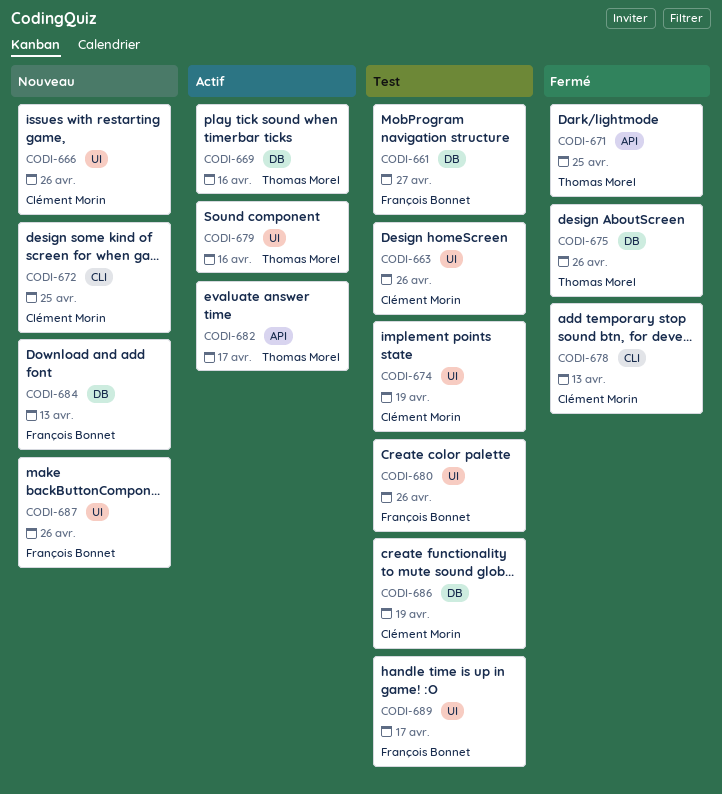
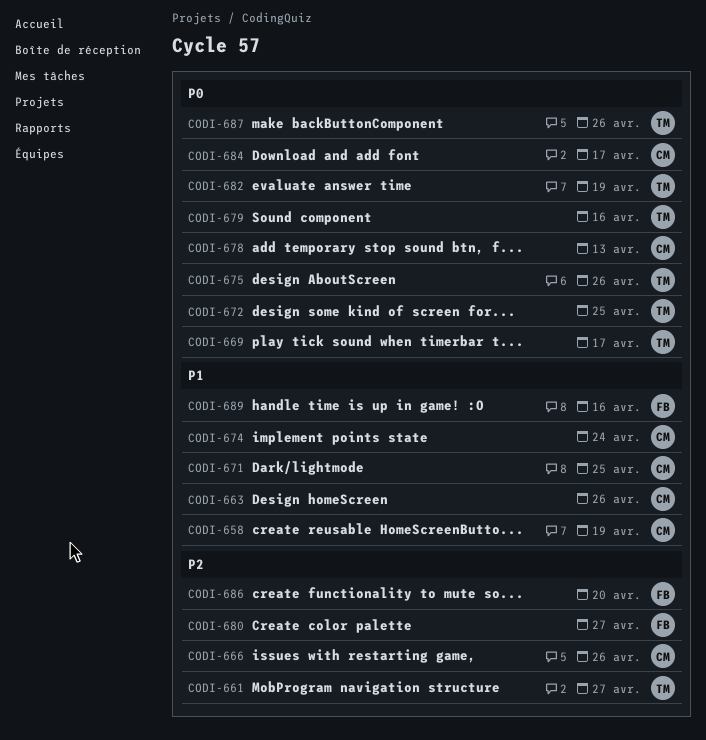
CODI-658: none -> present
CODI-661, owner: François Bonnet -> Thomas Morel
CODI-669, due: Apr 16 -> Apr 17
CODI-671, owner: Thomas Morel -> Clément Morin
CODI-672, owner: Clément Morin -> Thomas Morel
CODI-674, due: Apr 19 -> Apr 24
CODI-680, due: Apr 26 -> Apr 27
CODI-682, due: Apr 17 -> Apr 19
CODI-684, owner: François Bonnet -> Clément Morin
CODI-684, due: Apr 13 -> Apr 17
CODI-686, owner: Clément Morin -> François Bonnet
CODI-686, due: Apr 19 -> Apr 20
CODI-687, owner: François Bonnet -> Thomas Morel
CODI-689, due: Apr 17 -> Apr 16

